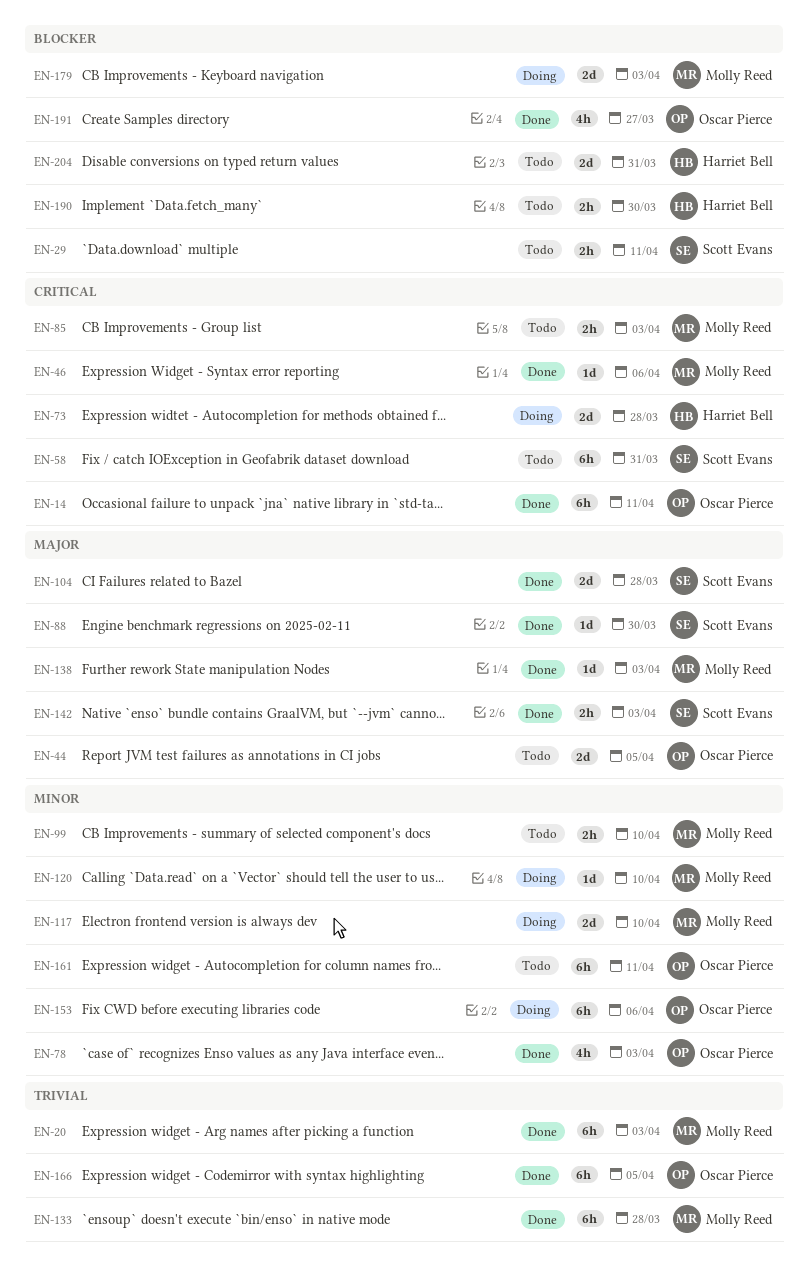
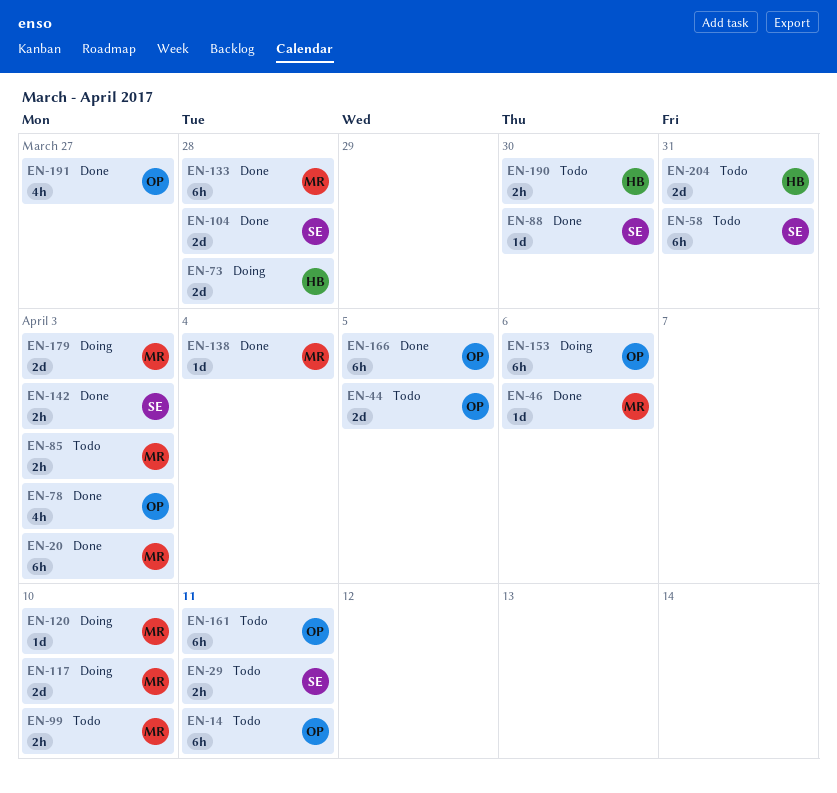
EN-14, status: Done -> Todo
EN-138, due: Apr 3 -> Apr 4

